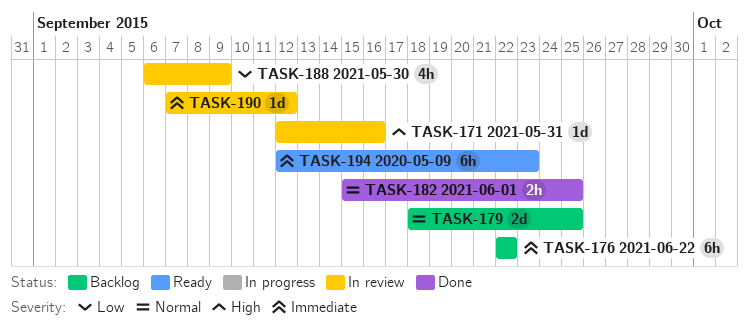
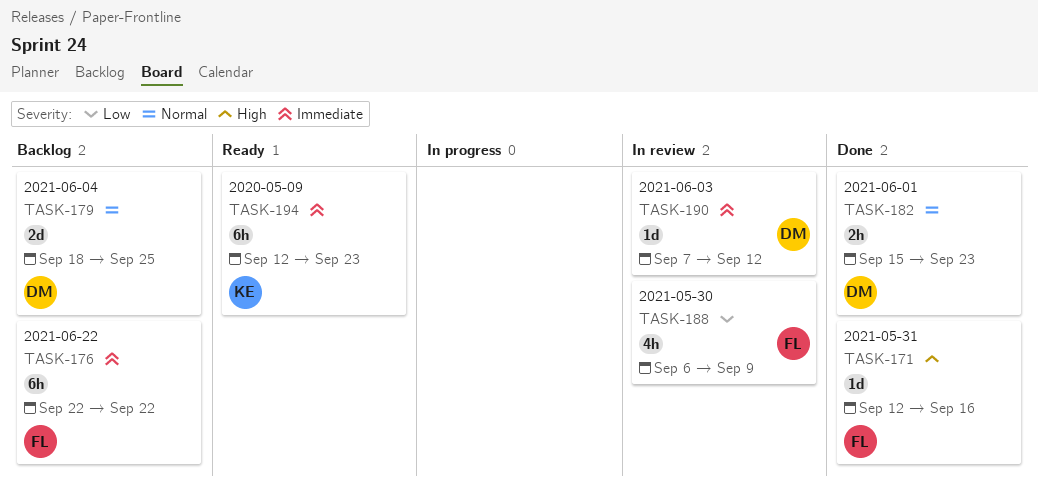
TASK-171, status: In review -> Done
TASK-182, due: Sep 25 -> Sep 23

